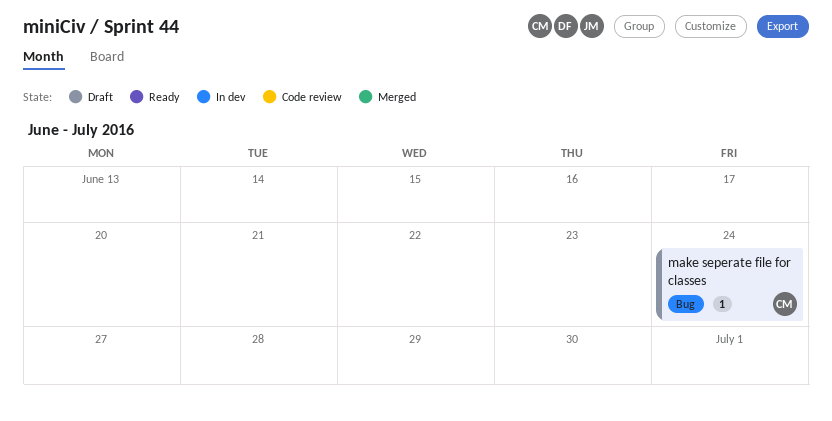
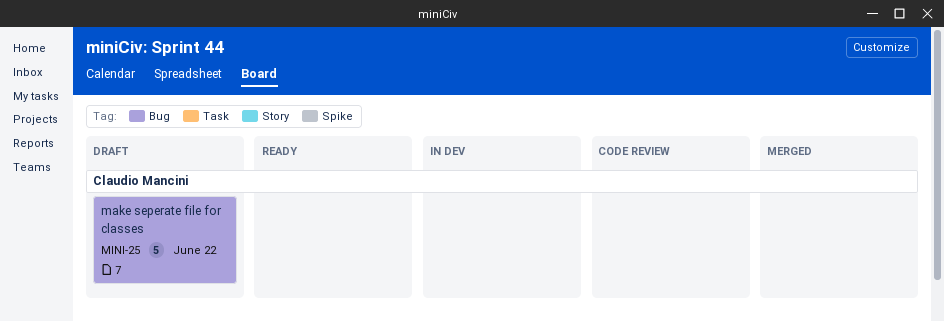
make seperate file for classes, estimate: 1 -> 5
make seperate file for classes, due: Jun 24 -> Jun 22

